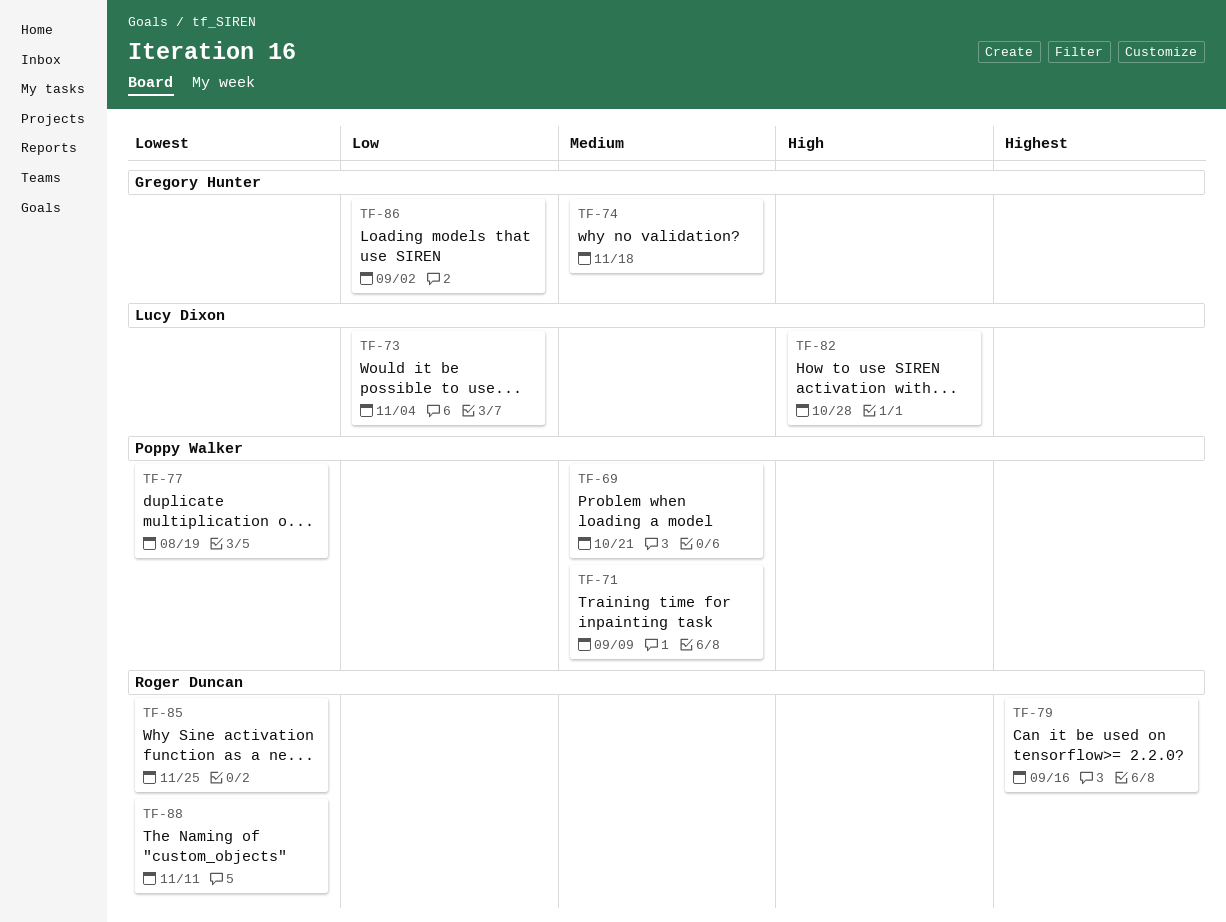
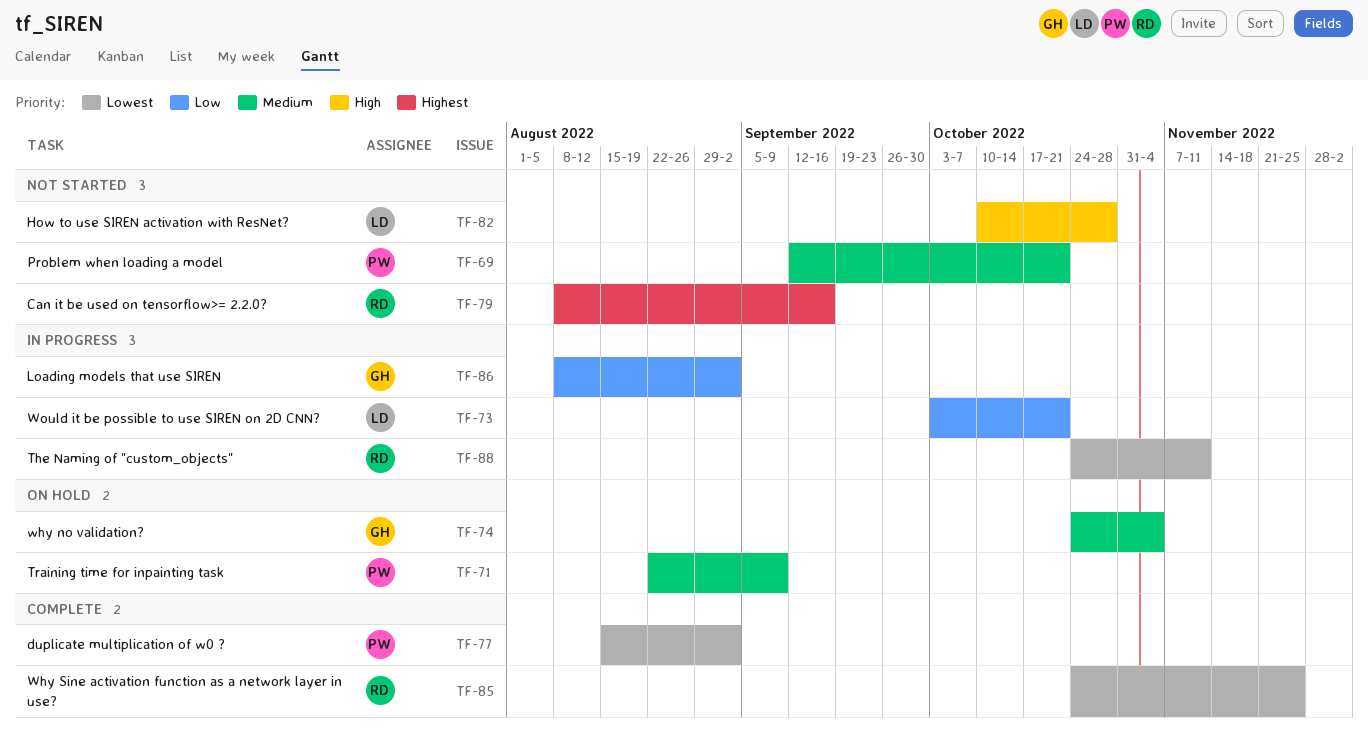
TF-73, due: Nov 4 -> Oct 21
TF-74, due: Nov 18 -> Nov 4
TF-77, due: Aug 19 -> Sep 2

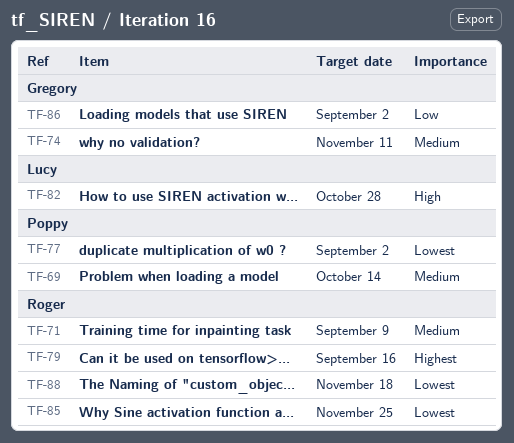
TF-69, due: Oct 21 -> Oct 14
TF-71, owner: Poppy -> Roger
TF-73: present -> none
TF-74, due: Nov 4 -> Nov 11
TF-88, due: Nov 11 -> Nov 18

